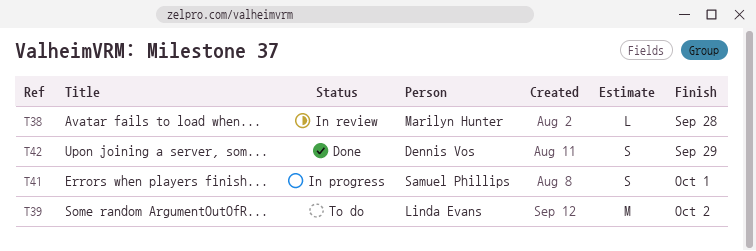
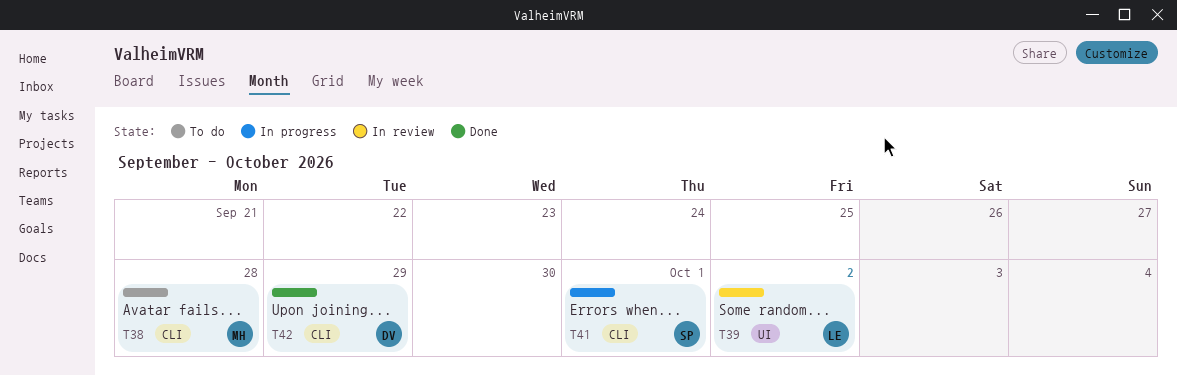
T38, status: In review -> To do
T39, status: To do -> In review

